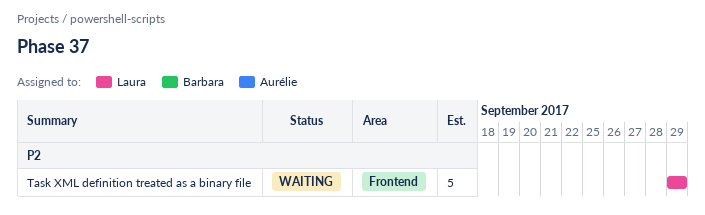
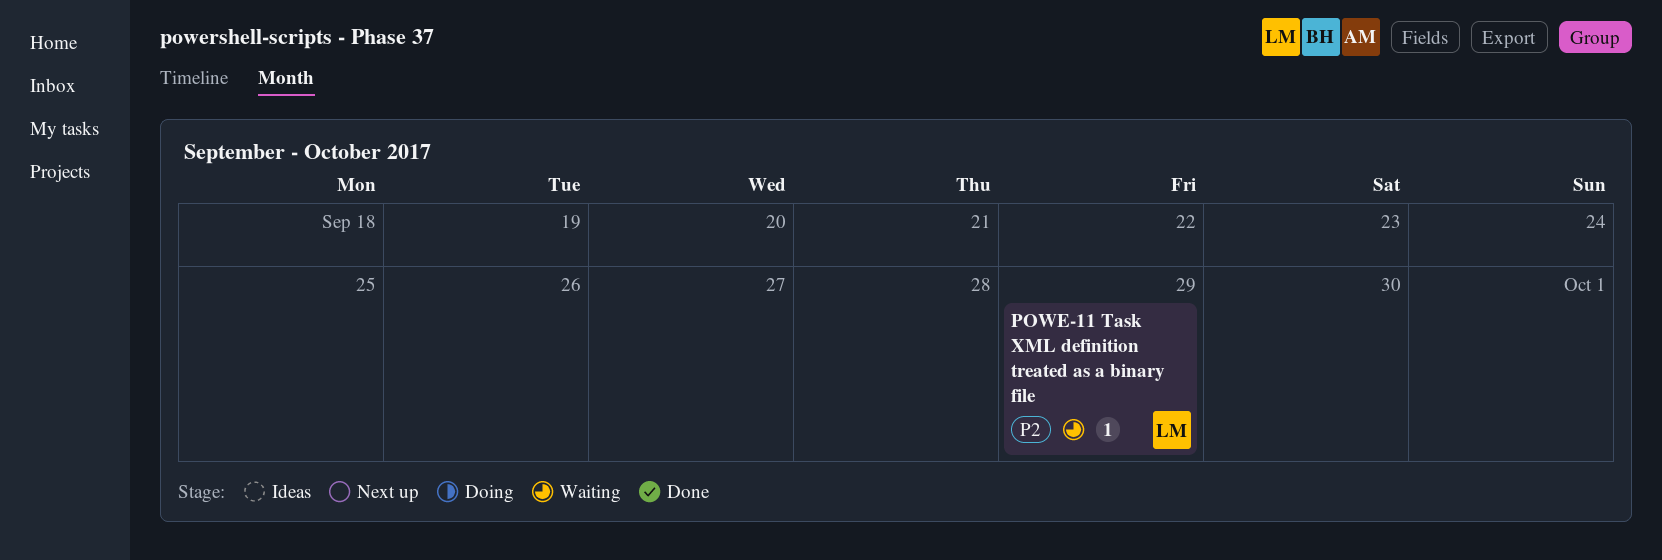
Task XML definition treated as a binary file, estimate: 5 -> 1

